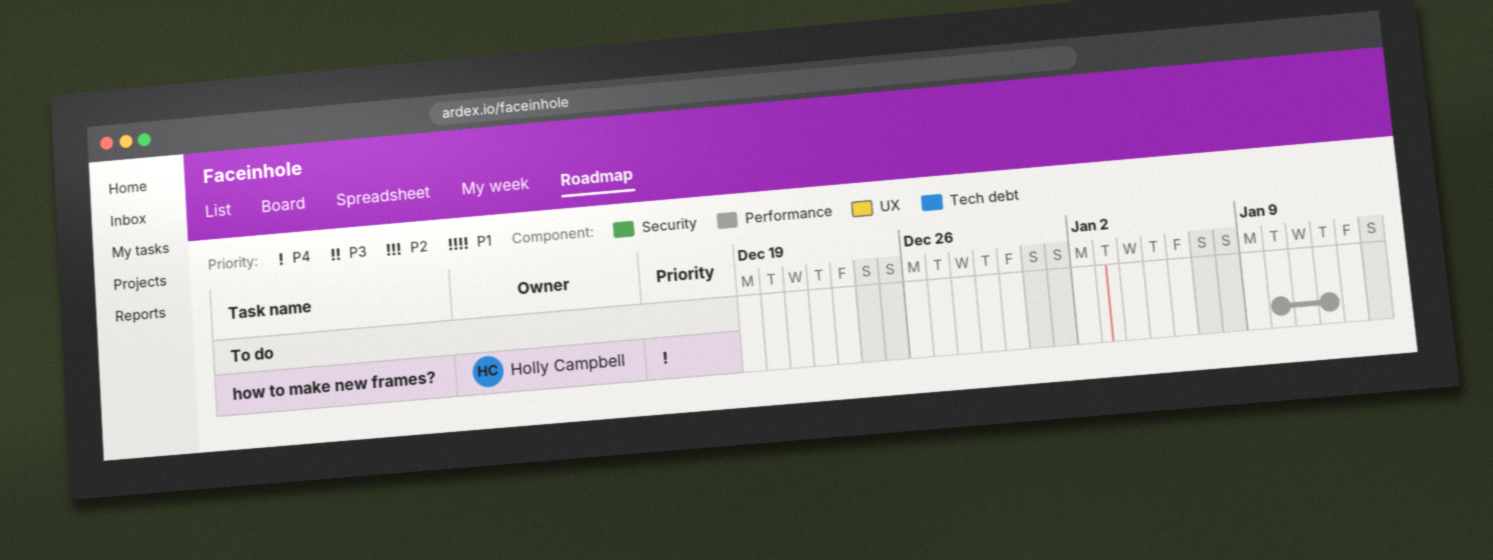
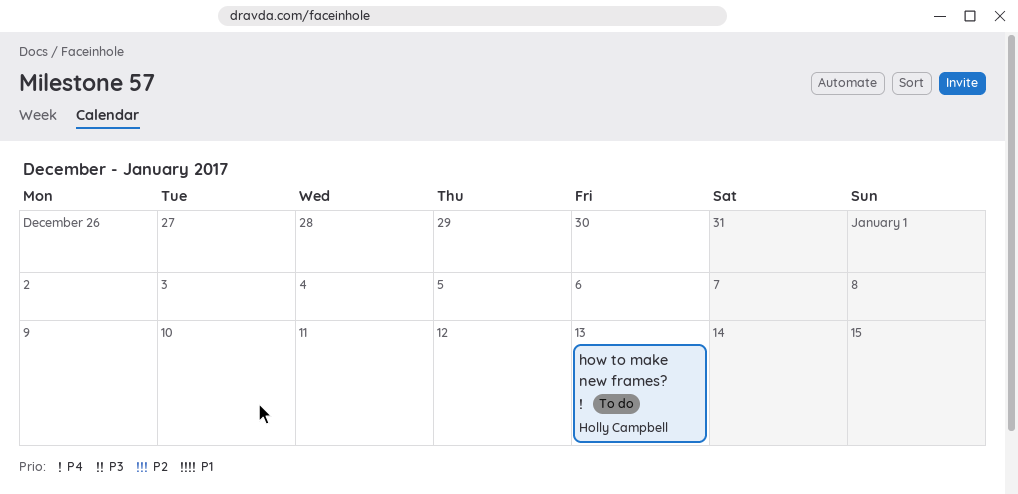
how to make new frames?, due: Jan 12 -> Jan 13

